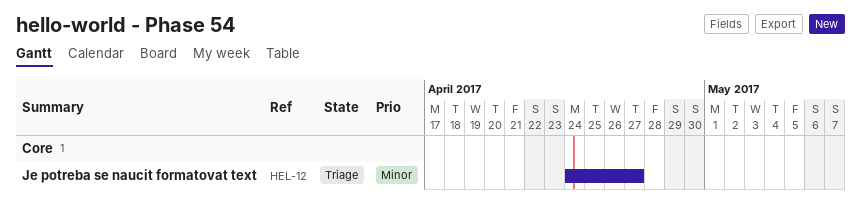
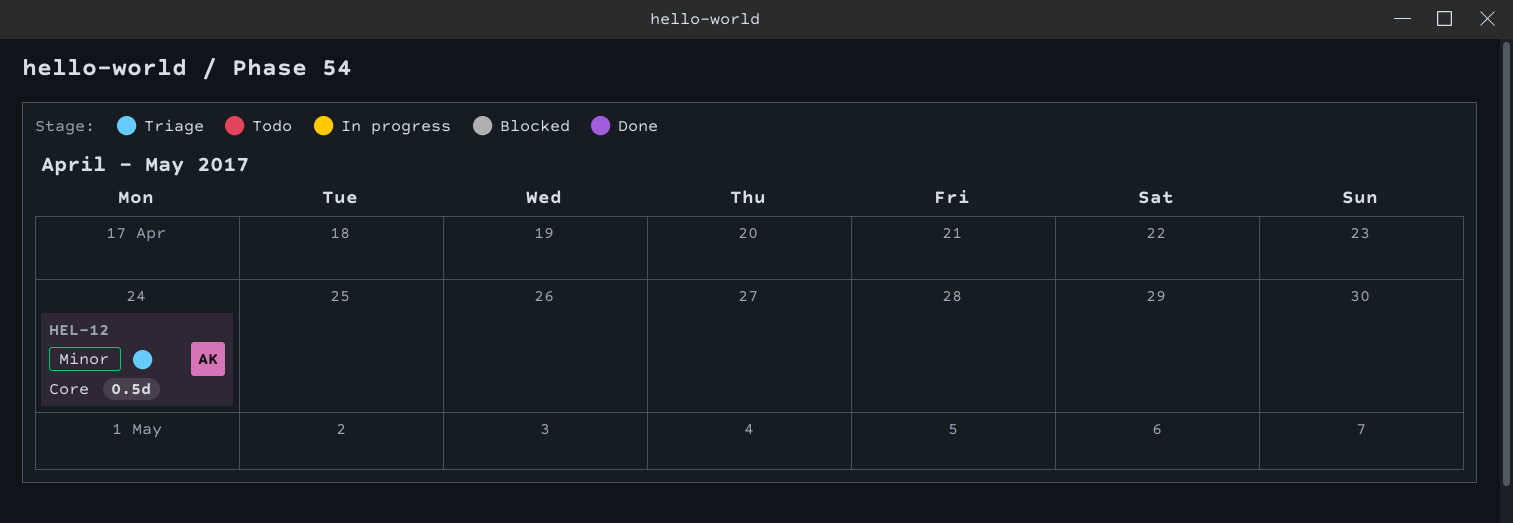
HEL-12, due: Apr 27 -> Apr 24

